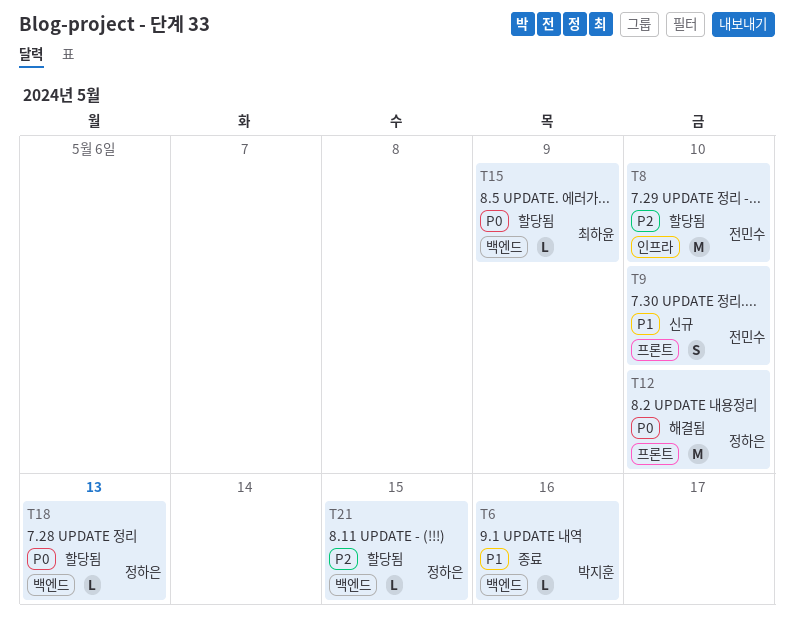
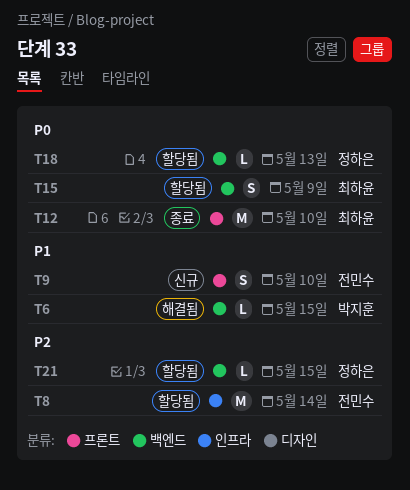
T6, status: 종료 -> 해결됨
T6, due: May 16 -> May 15
T8, due: May 10 -> May 14
T12, status: 해결됨 -> 종료
T12, owner: 정하은 -> 최하윤
T15, estimate: L -> S

